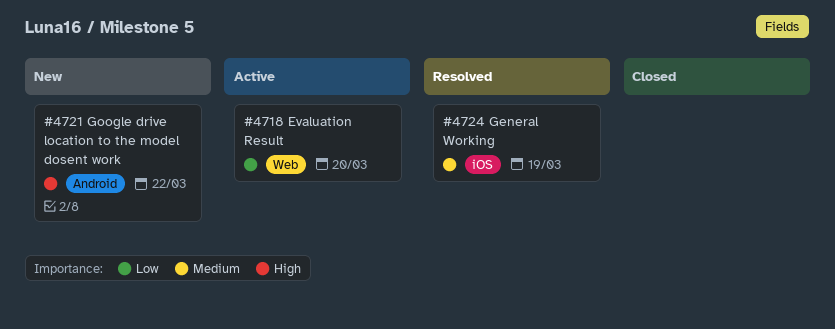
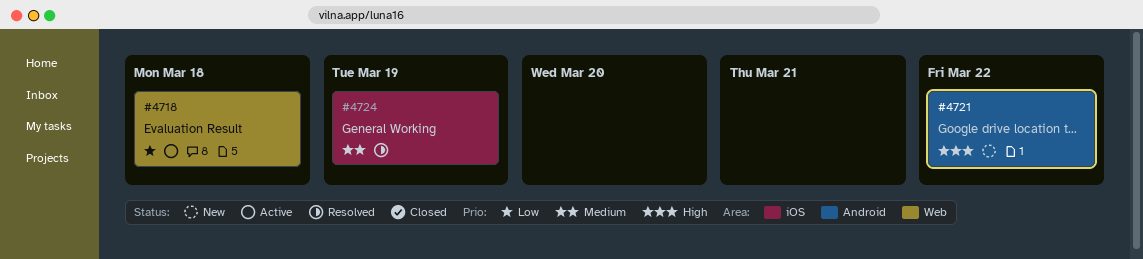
#4718, due: Mar 20 -> Mar 18

